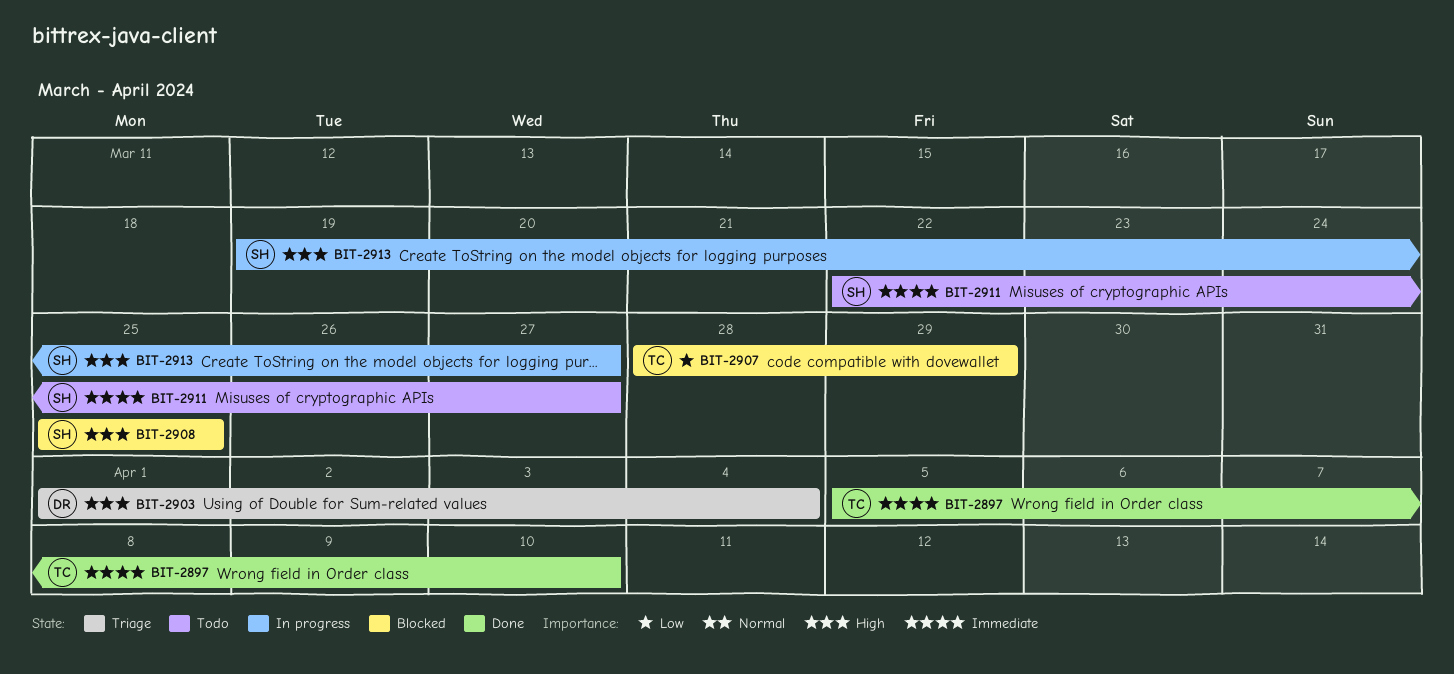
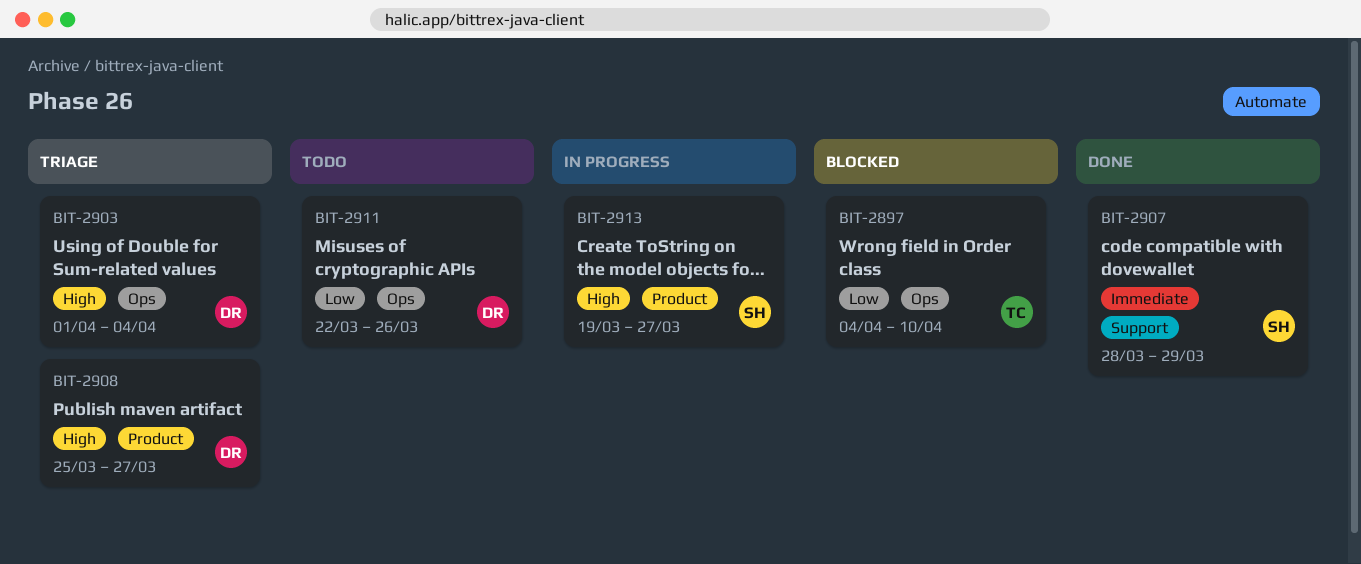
BIT-2897, status: Done -> Blocked
BIT-2897, priority: Immediate -> Low
BIT-2897, start: Apr 5 -> Apr 4
BIT-2907, status: Blocked -> Done
BIT-2907, owner: TC -> SH
BIT-2907, priority: Low -> Immediate
BIT-2908, status: Blocked -> Triage
BIT-2908, owner: SH -> DR
BIT-2908, due: Mar 25 -> Mar 27
BIT-2911, owner: SH -> DR
BIT-2911, priority: Immediate -> Low
BIT-2911, due: Mar 27 -> Mar 26

